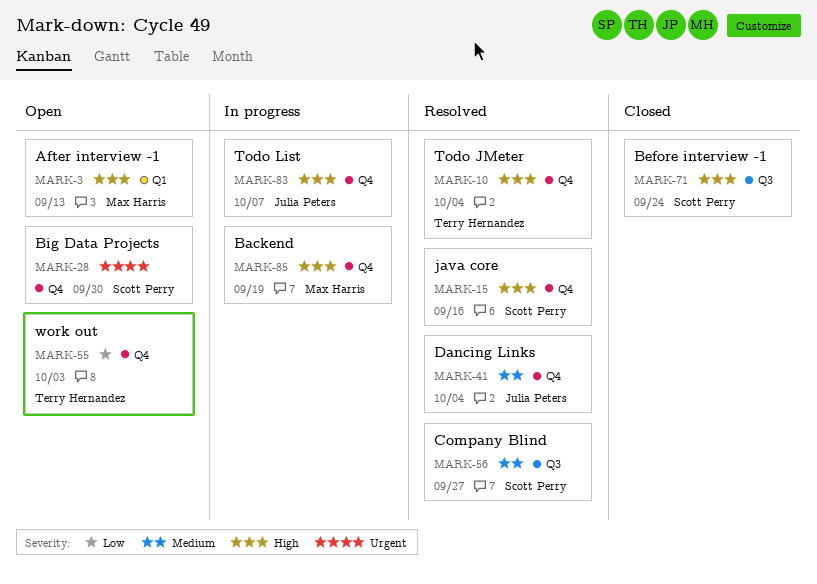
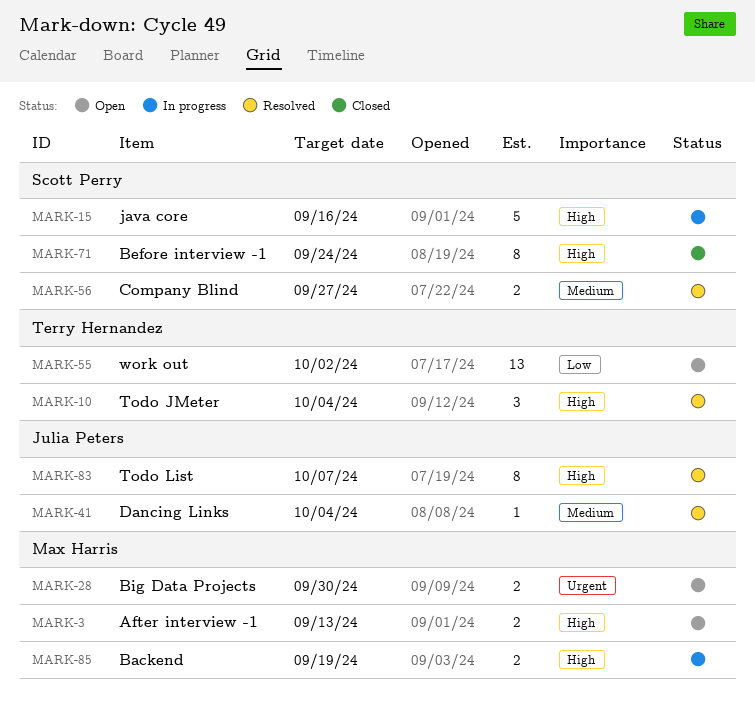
MARK-15, status: Resolved -> In progress
MARK-28, owner: Scott Perry -> Max Harris
MARK-55, due: Oct 3 -> Oct 2
MARK-83, status: In progress -> Resolved

